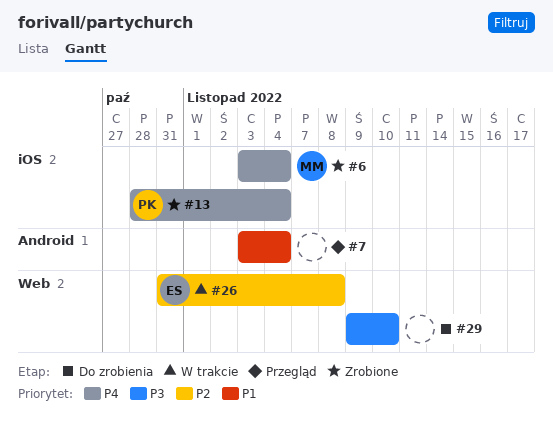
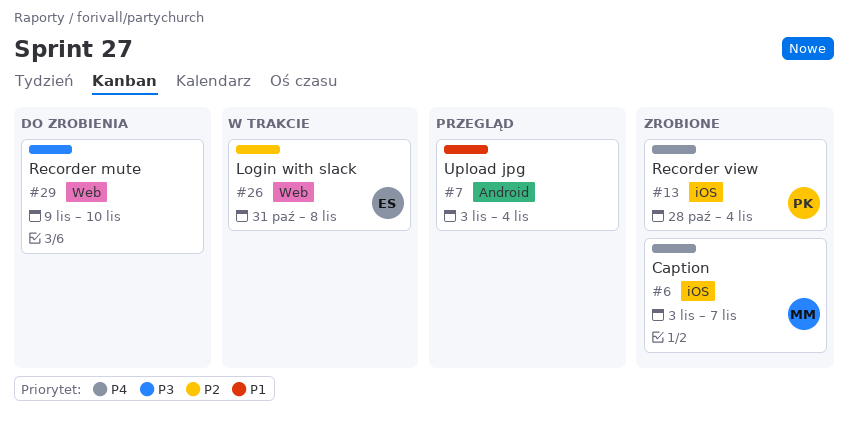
#6, due: Nov 4 -> Nov 7

